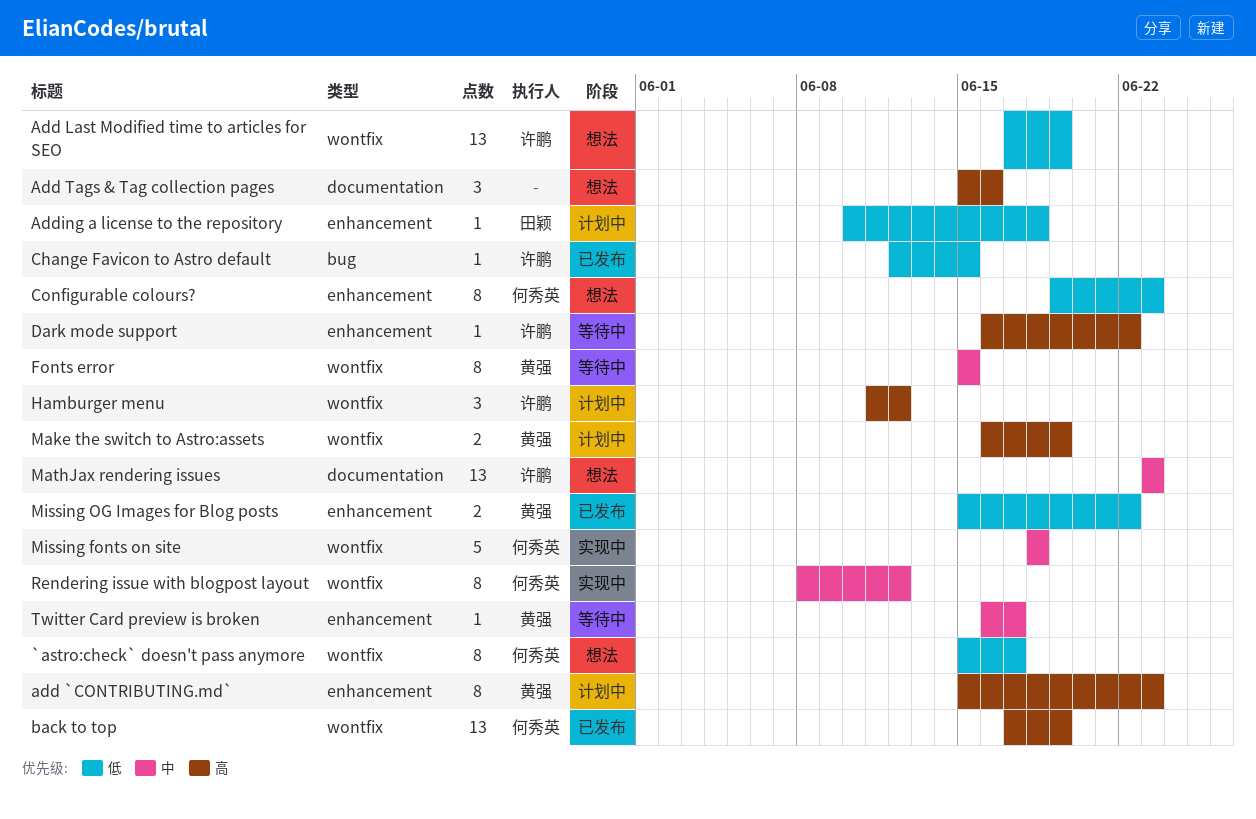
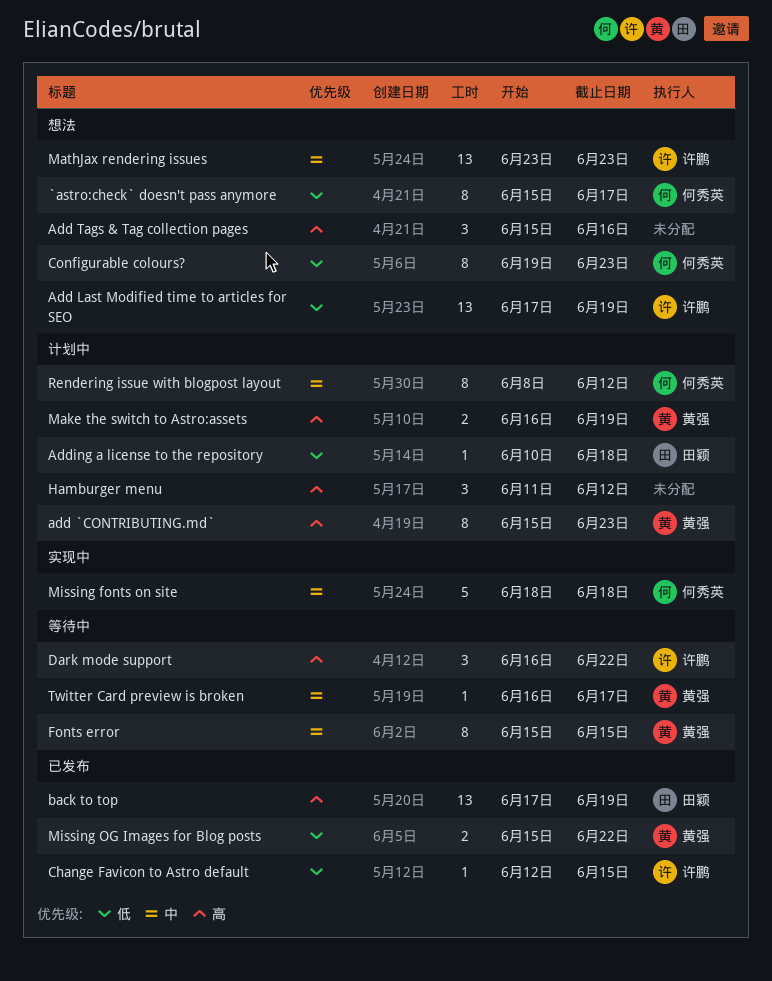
back to top, owner: 何秀英 -> 田颖
Dark mode support, estimate: 1 -> 3
Hamburger menu, owner: 许鹏 -> none
Rendering issue with blogpost layout, status: 实现中 -> 计划中

